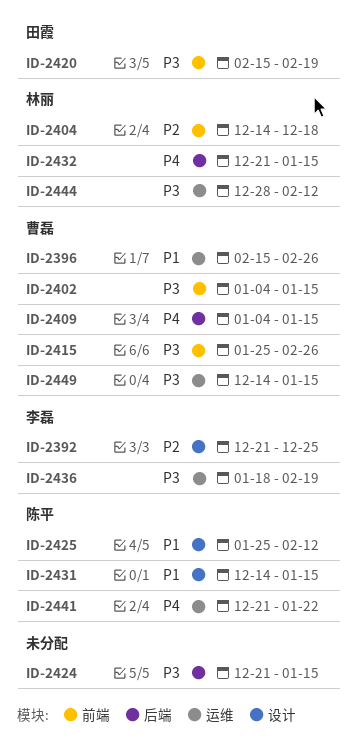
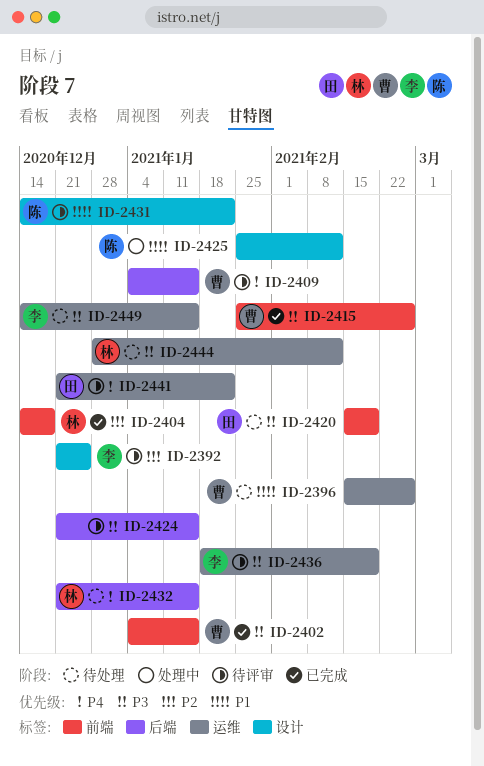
ID-2431, due: Jan 15 -> Jan 22
ID-2441, owner: 陈平 -> 田霞
ID-2449, owner: 曹磊 -> 李磊

